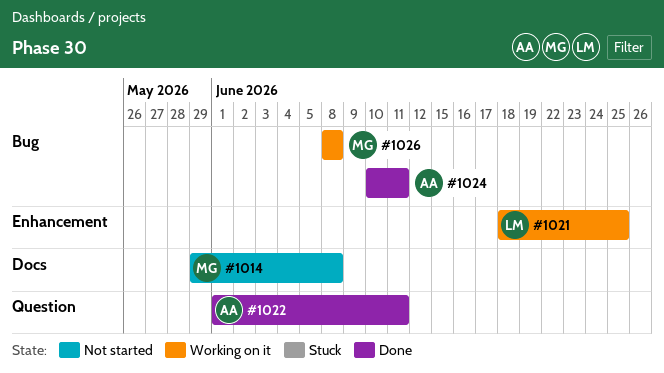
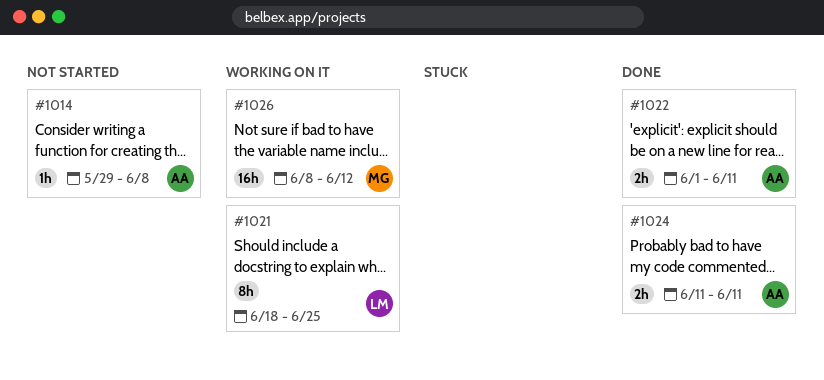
#1014, owner: MG -> AA
#1024, start: Jun 10 -> Jun 11
#1026, due: Jun 8 -> Jun 12

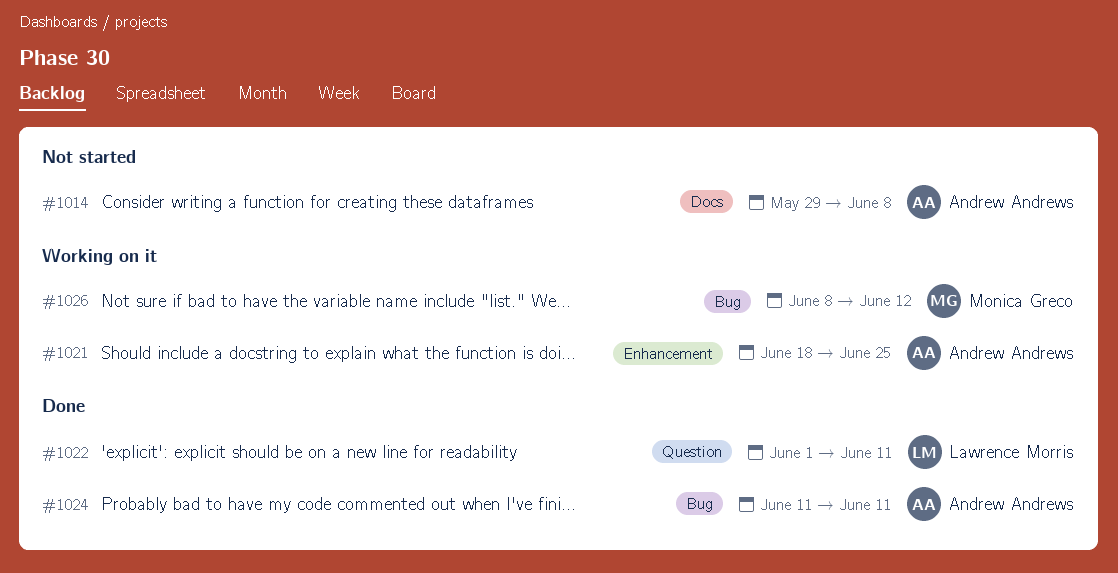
#1021, owner: Lawrence Morris -> Andrew Andrews
#1022, owner: Andrew Andrews -> Lawrence Morris

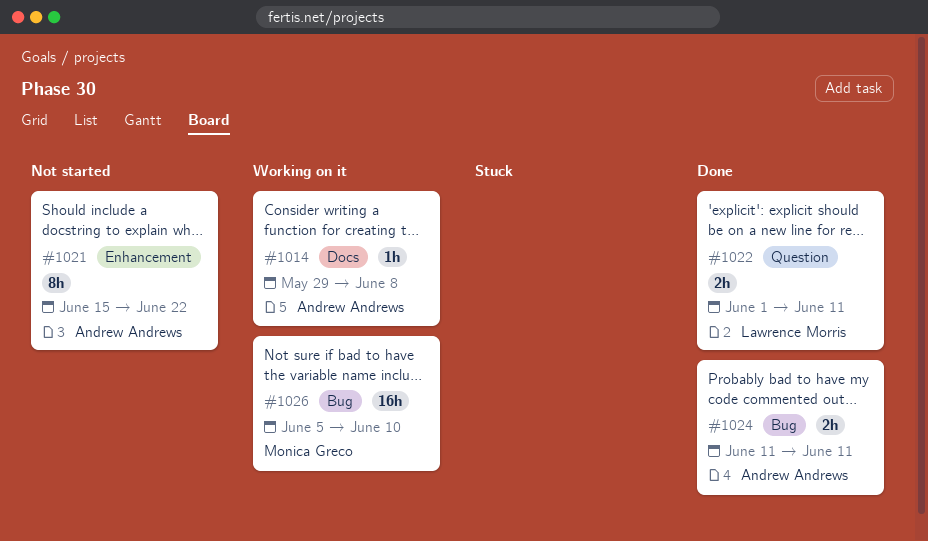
#1014, status: Not started -> Working on it
#1021, status: Working on it -> Not started
#1021, start: Jun 18 -> Jun 15
#1021, due: Jun 25 -> Jun 22
#1026, start: Jun 8 -> Jun 5
#1026, due: Jun 12 -> Jun 10

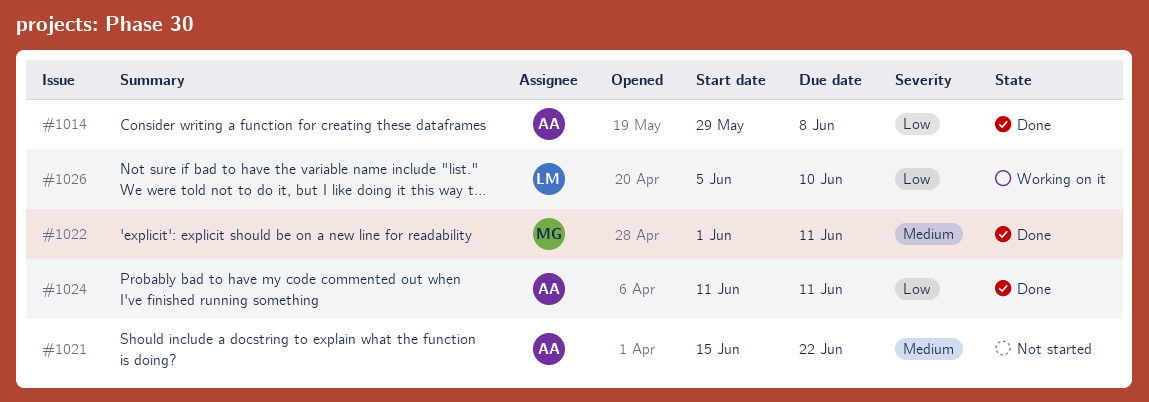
#1014, status: Working on it -> Done
#1022, owner: Lawrence Morris -> Monica Greco
#1026, owner: Monica Greco -> Lawrence Morris

